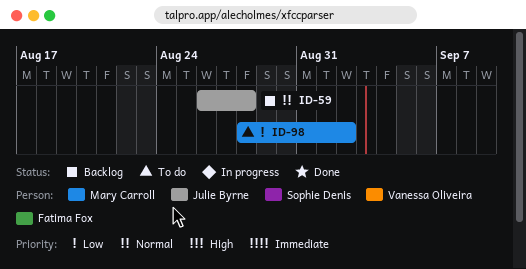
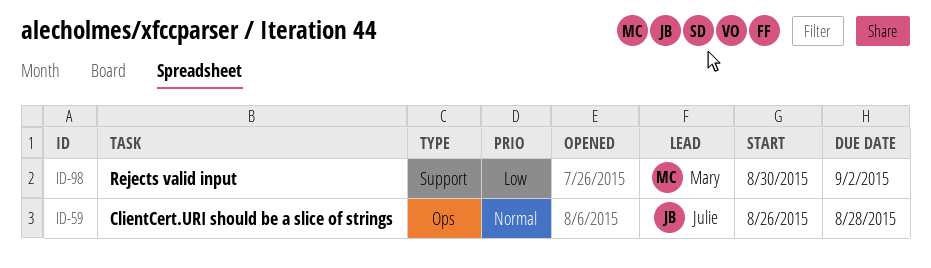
ID-98, start: Aug 28 -> Aug 30

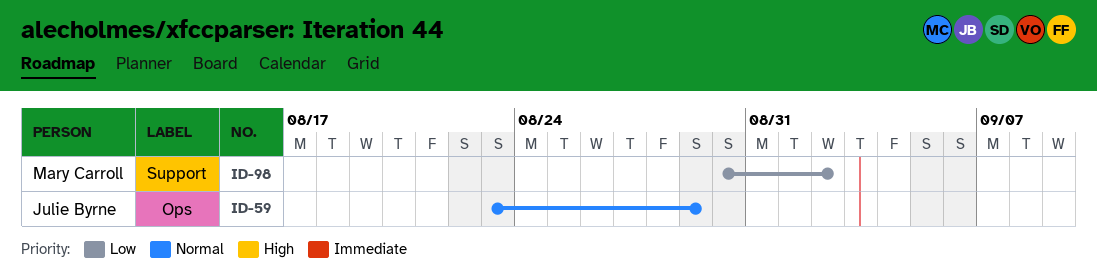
ID-59, start: Aug 26 -> Aug 23
ID-59, due: Aug 28 -> Aug 29

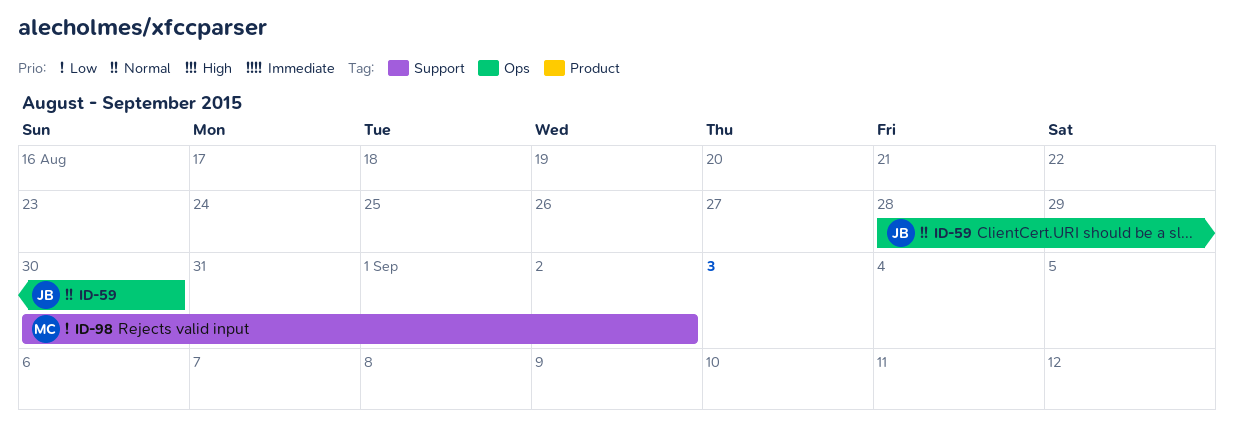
ID-59, start: Aug 23 -> Aug 28
ID-59, due: Aug 29 -> Aug 30

